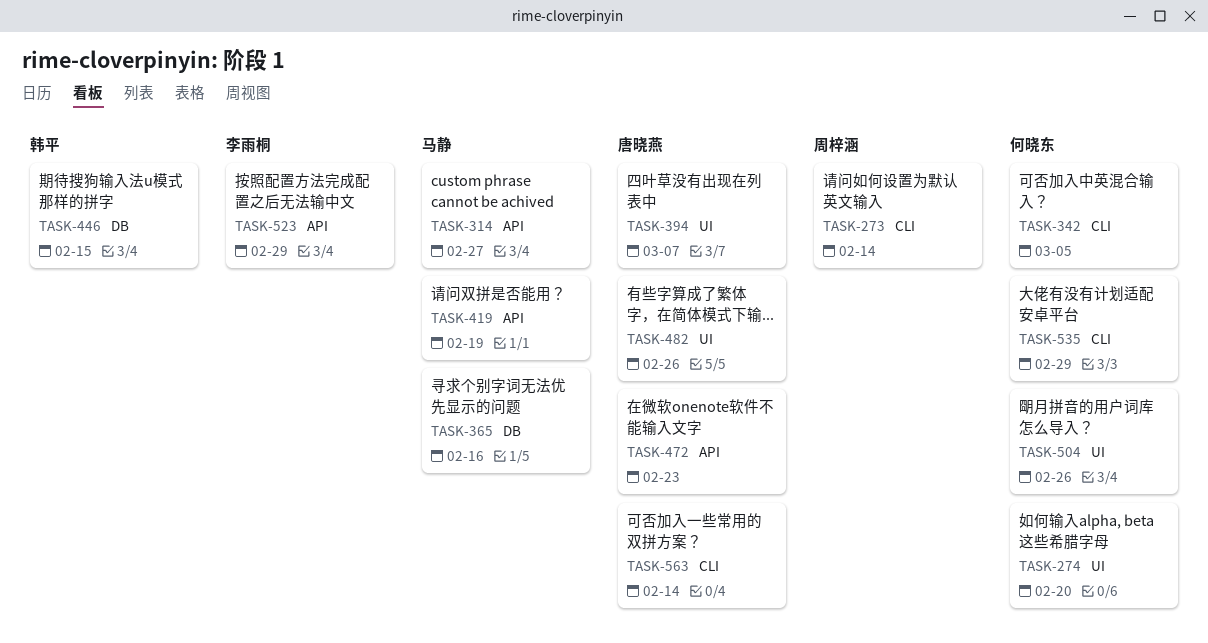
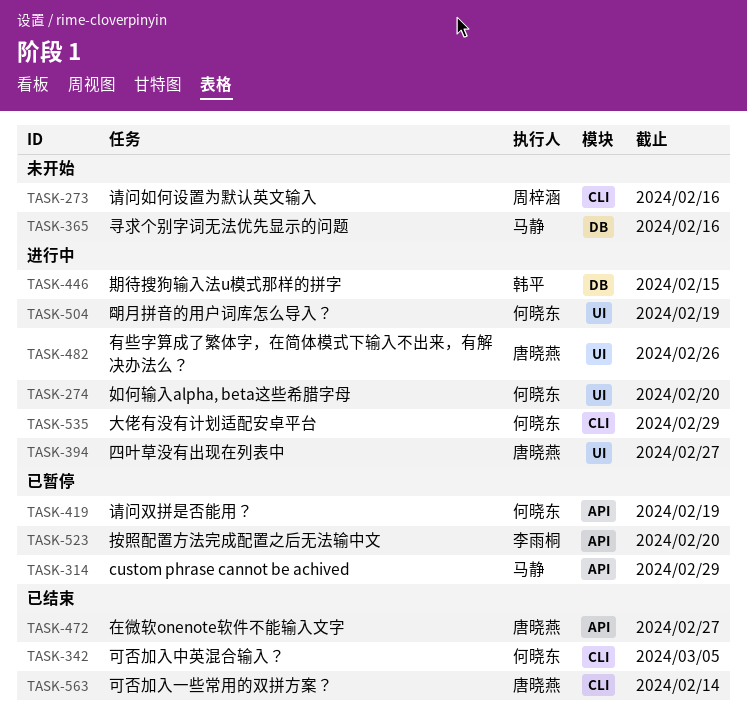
TASK-273, due: Feb 14 -> Feb 16
TASK-314, due: Feb 27 -> Feb 29
TASK-394, due: Mar 7 -> Feb 27
TASK-419, owner: 马静 -> 何晓东
TASK-472, due: Feb 23 -> Feb 27
TASK-504, due: Feb 26 -> Feb 19
TASK-523, due: Feb 29 -> Feb 20

